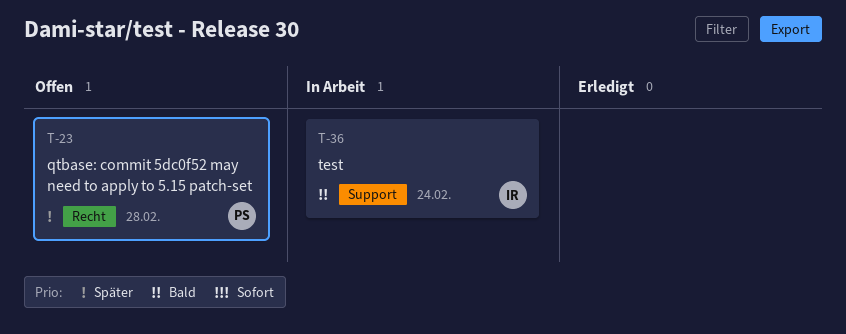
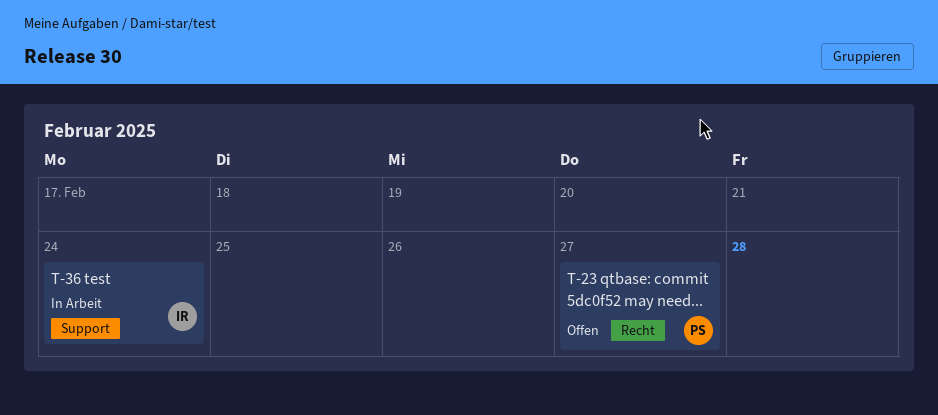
T-23, due: Feb 28 -> Feb 27

